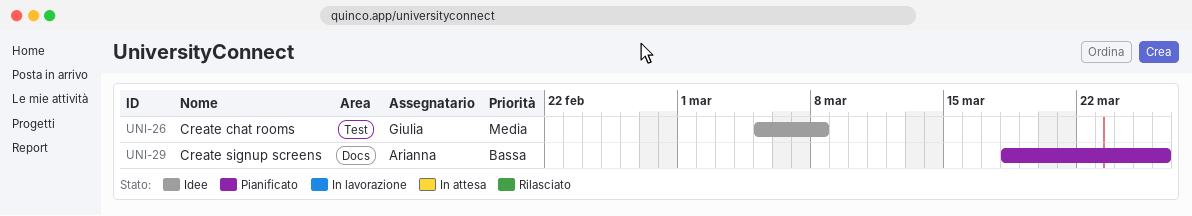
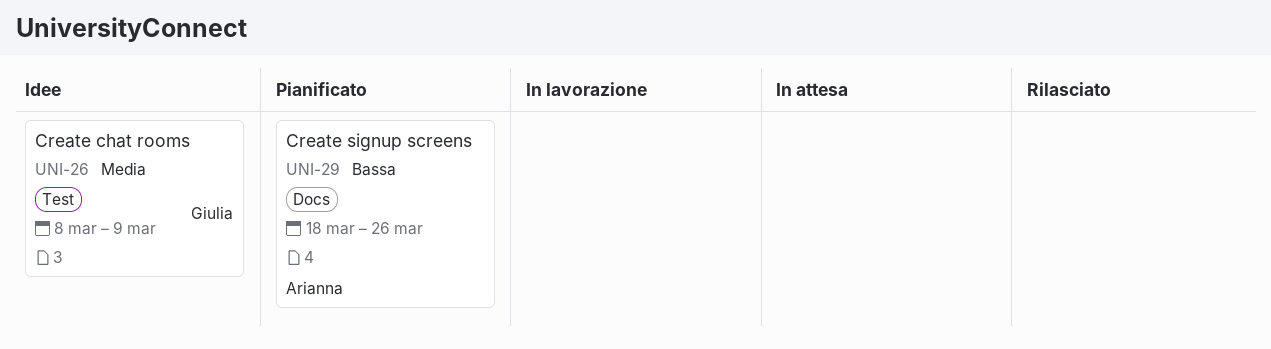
UNI-26, start: Mar 5 -> Mar 8
UNI-26, due: Mar 8 -> Mar 9

